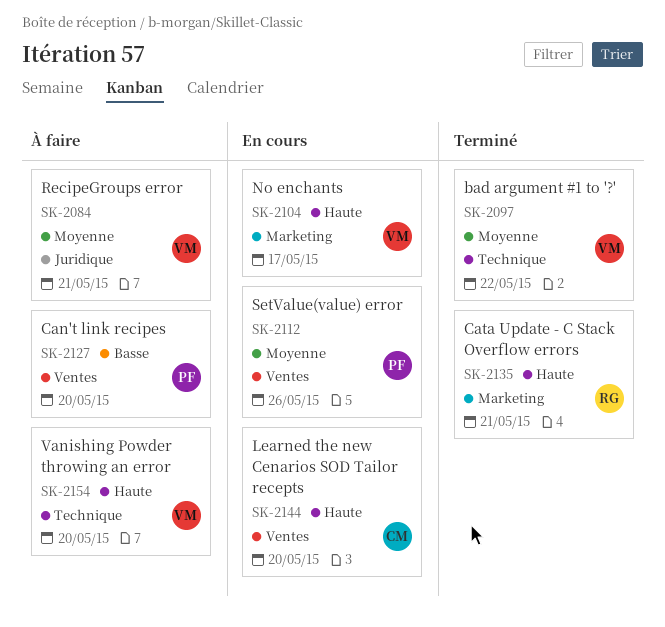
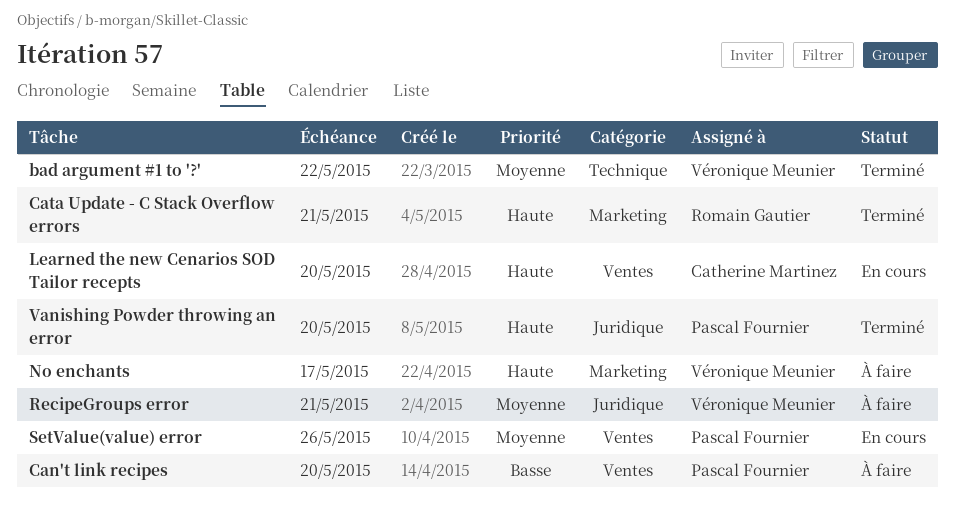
No enchants, status: En cours -> À faire
Vanishing Powder throwing an error, status: À faire -> Terminé
Vanishing Powder throwing an error, owner: Véronique Meunier -> Pascal Fournier
Vanishing Powder throwing an error, label: Technique -> Juridique

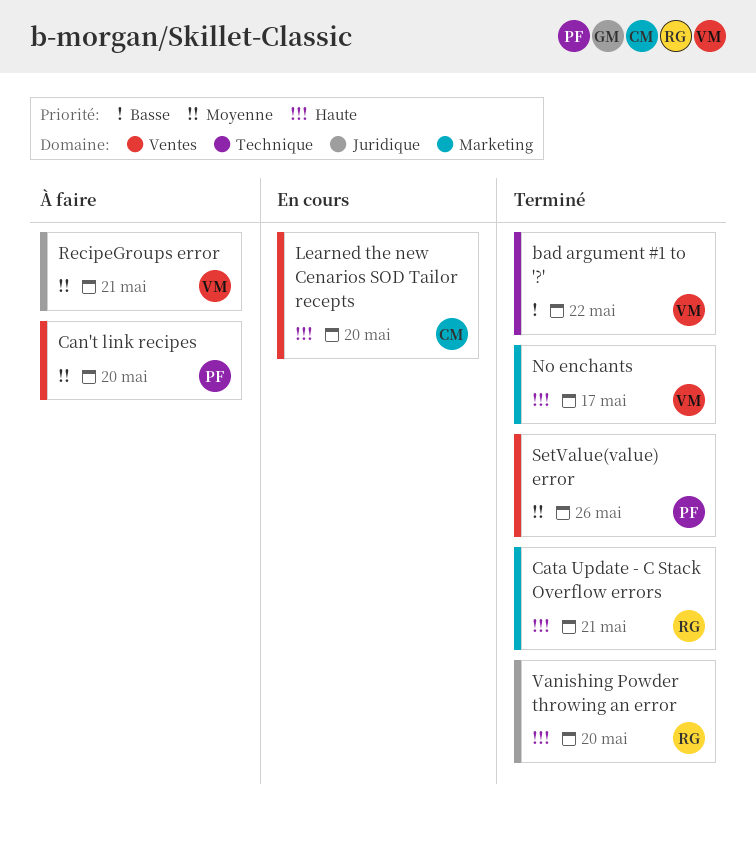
bad argument #1 to '?', priority: Moyenne -> Basse
Can't link recipes, priority: Basse -> Moyenne
No enchants, status: À faire -> Terminé
SetValue(value) error, status: En cours -> Terminé
Vanishing Powder throwing an error, owner: Pascal Fournier -> Romain Gautier

